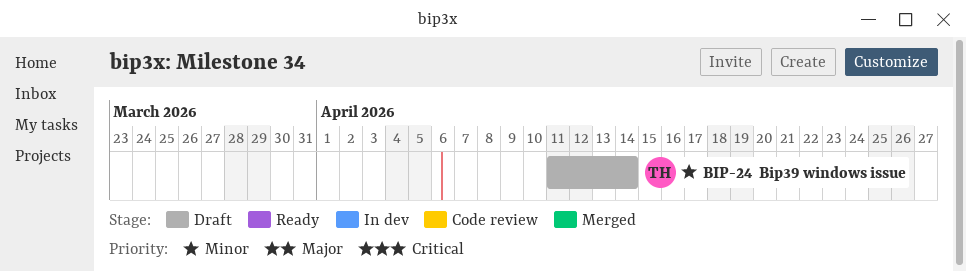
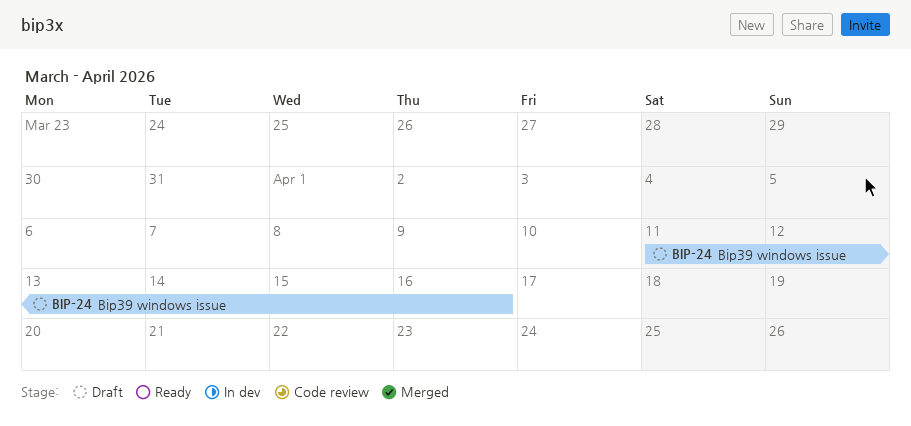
BIP-24, due: Apr 14 -> Apr 16

